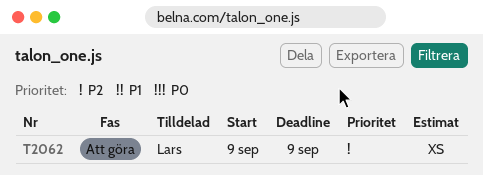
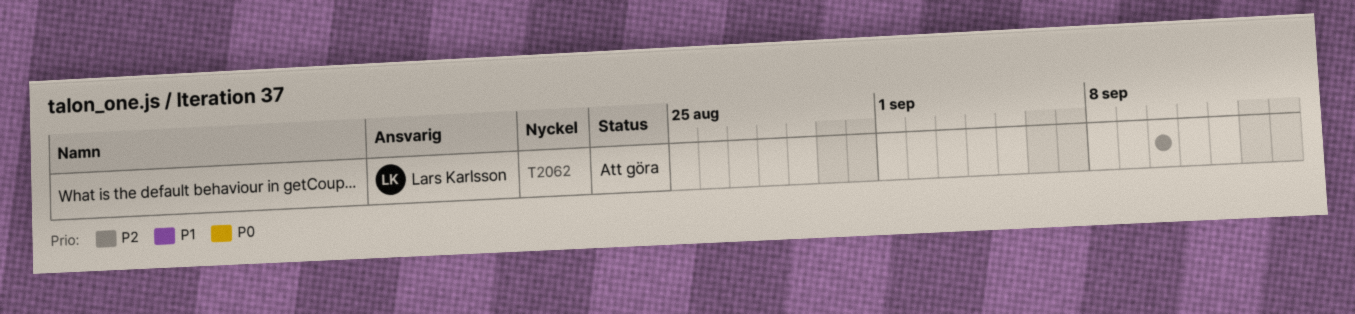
T2062, start: Sep 9 -> Sep 10
T2062, due: Sep 9 -> Sep 10

